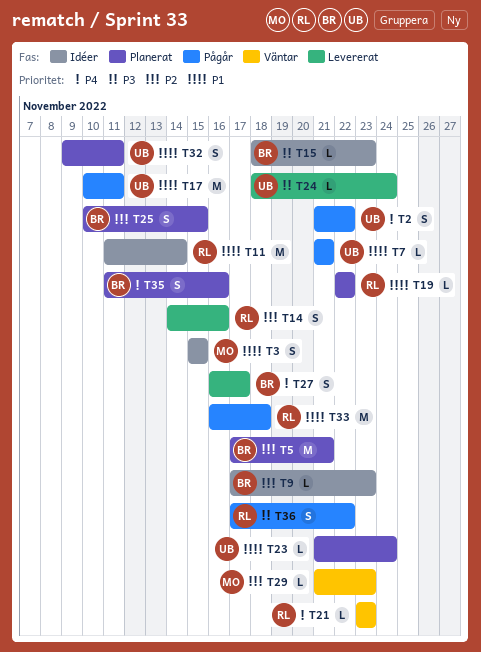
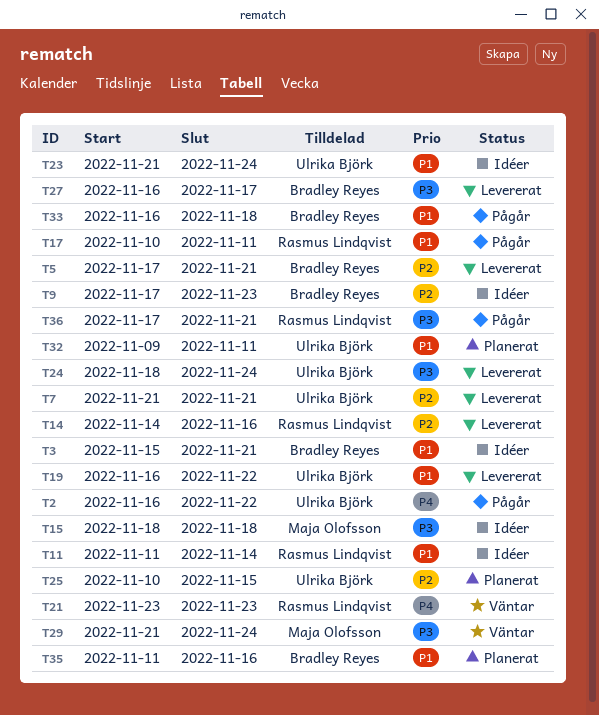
T2, start: Nov 21 -> Nov 16
T3, owner: Maja Olofsson -> Bradley Reyes
T3, due: Nov 15 -> Nov 21
T5, status: Planerat -> Levererat
T7, status: Pågår -> Levererat
T7, priority: P1 -> P2
T15, owner: Bradley Reyes -> Maja Olofsson
T15, due: Nov 23 -> Nov 18
T17, owner: Ulrika Björk -> Rasmus Lindqvist
T19, status: Planerat -> Levererat
T19, owner: Rasmus Lindqvist -> Ulrika Björk
T19, start: Nov 22 -> Nov 16
T23, status: Planerat -> Idéer
T25, owner: Bradley Reyes -> Ulrika Björk
T27, priority: P4 -> P3
T29, priority: P2 -> P3
T29, due: Nov 23 -> Nov 24
T33, owner: Rasmus Lindqvist -> Bradley Reyes
T35, priority: P4 -> P1
T36, due: Nov 22 -> Nov 21

